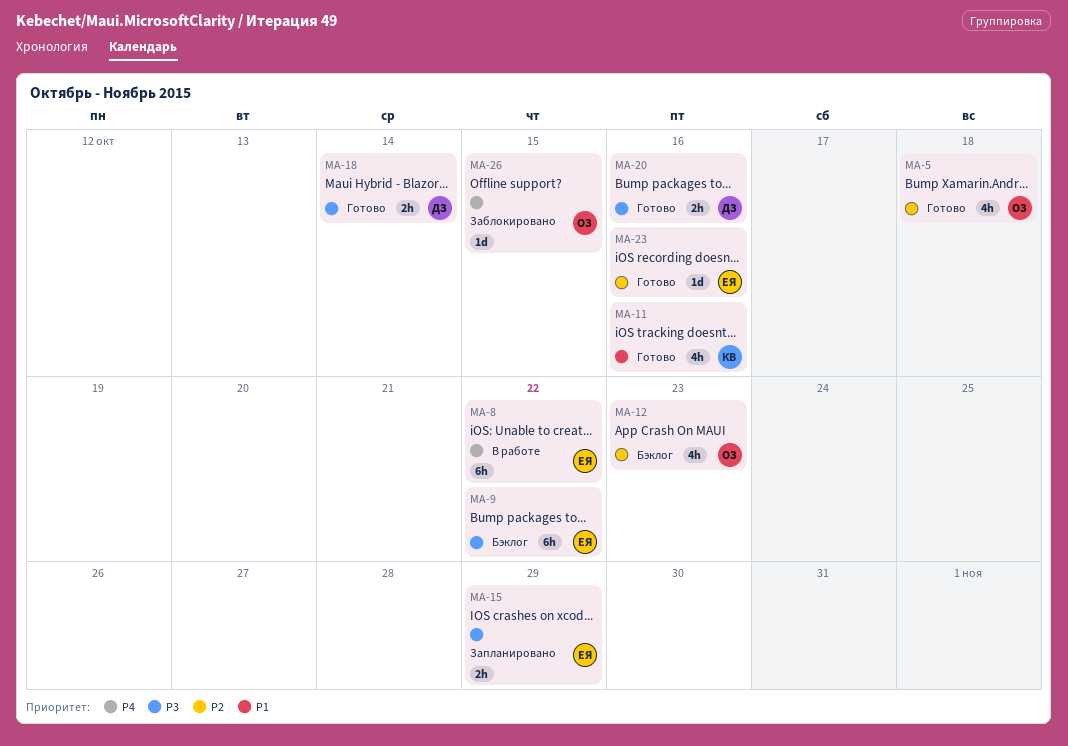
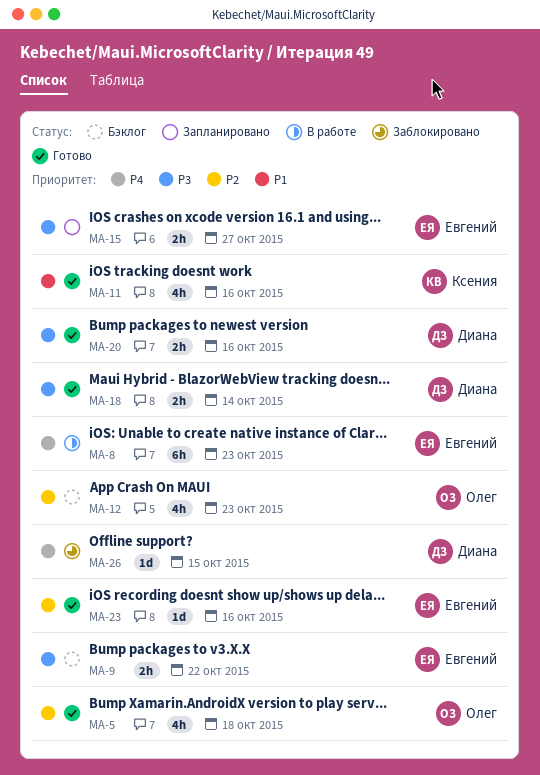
MA-8, due: Oct 22 -> Oct 23
MA-9, estimate: 6h -> 2h
MA-15, due: Oct 29 -> Oct 27
MA-26, owner: Олег -> Диана

